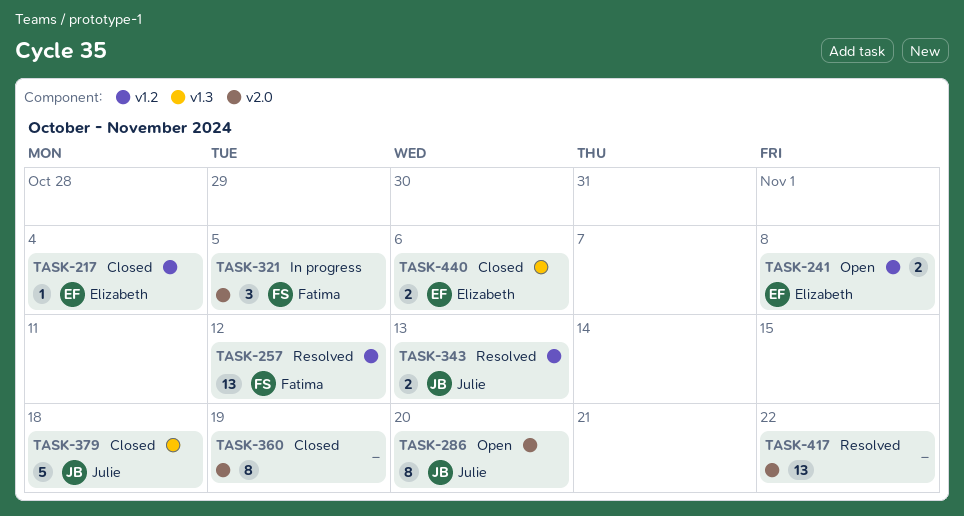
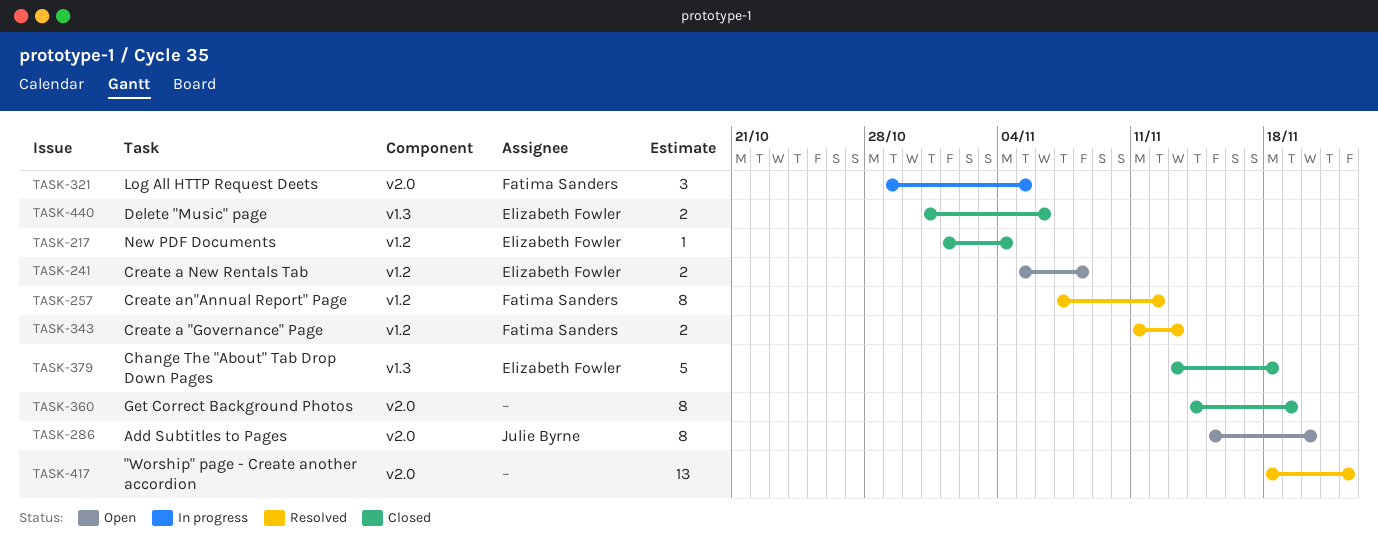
TASK-257, estimate: 13 -> 8
TASK-343, owner: Julie Byrne -> Fatima Sanders
TASK-379, owner: Julie Byrne -> Elizabeth Fowler

